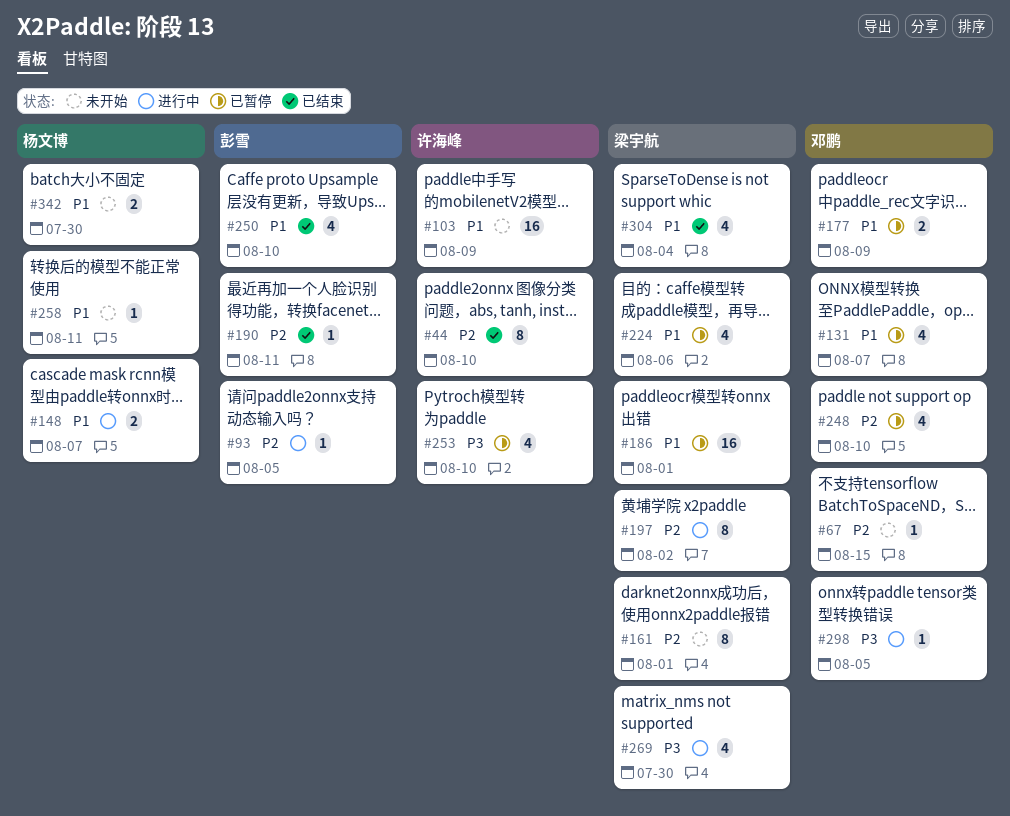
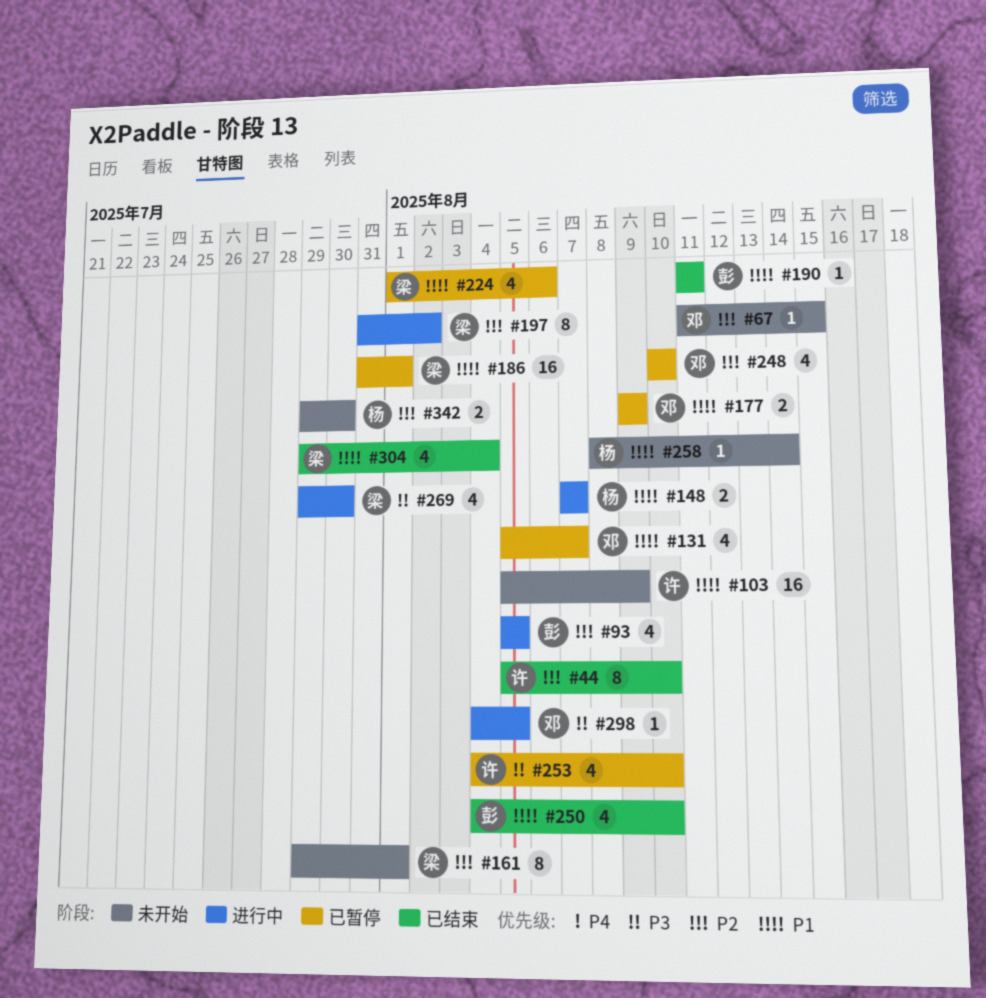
#93, estimate: 1 -> 4
#190, priority: P2 -> P1
#258, due: Aug 11 -> Aug 14
#342, priority: P1 -> P2

